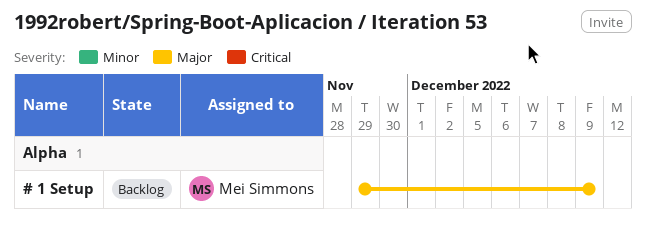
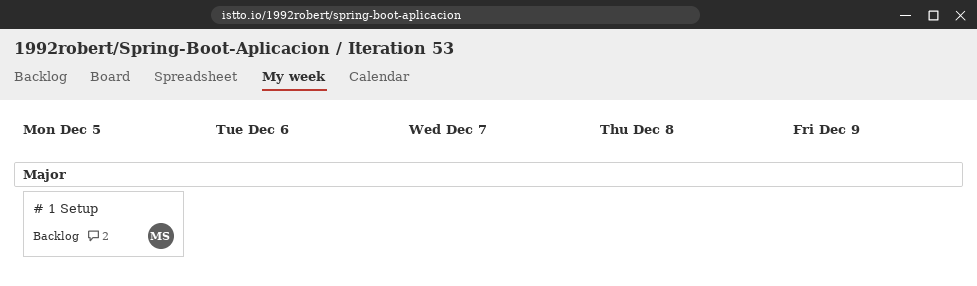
# 1 Setup, due: Dec 9 -> Dec 5

